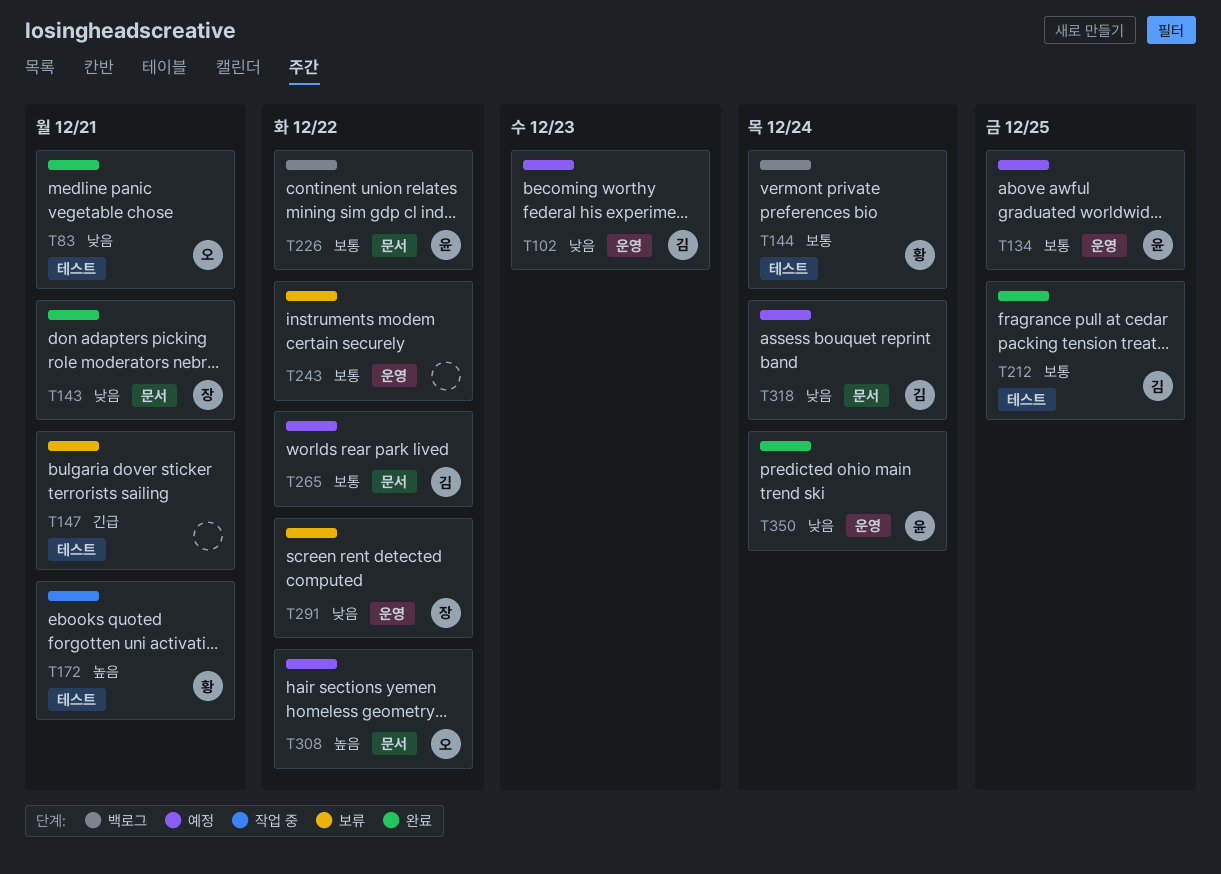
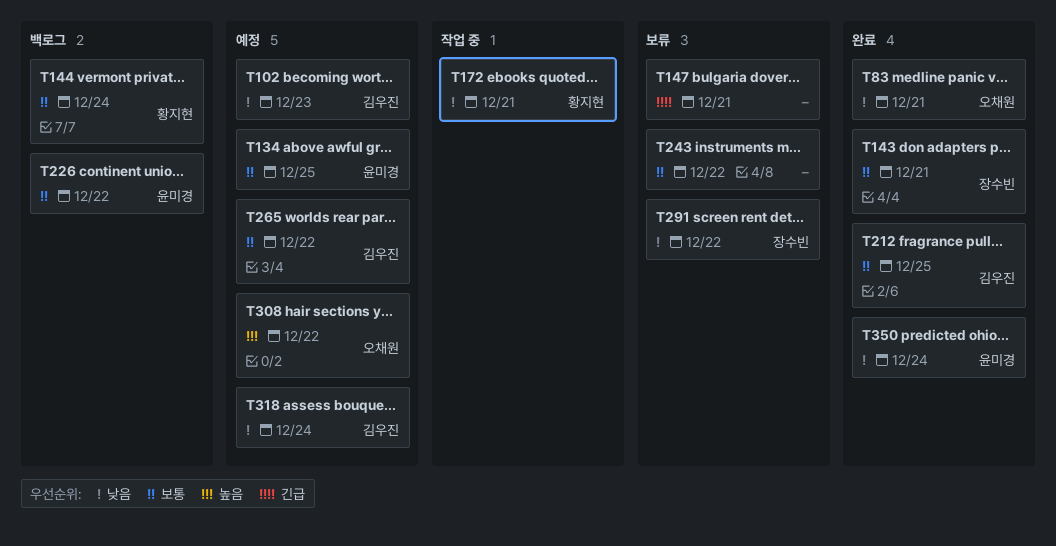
T143, priority: 낮음 -> 보통
T172, priority: 높음 -> 낮음

